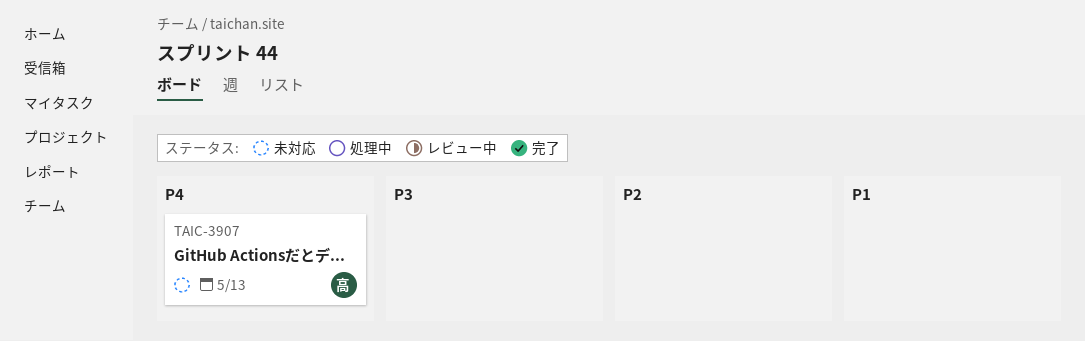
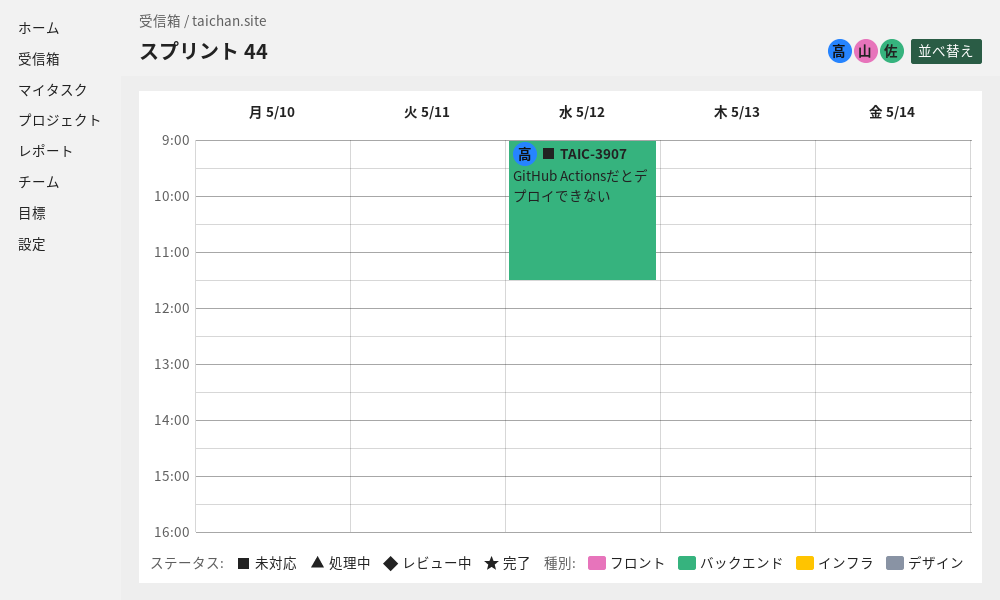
TAIC-3907, day: May 13 -> May 12

